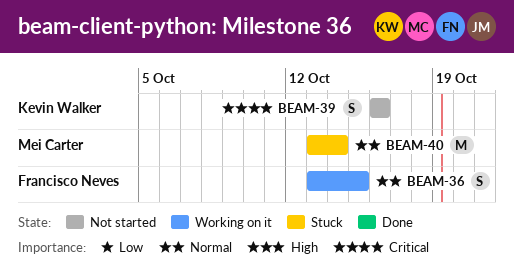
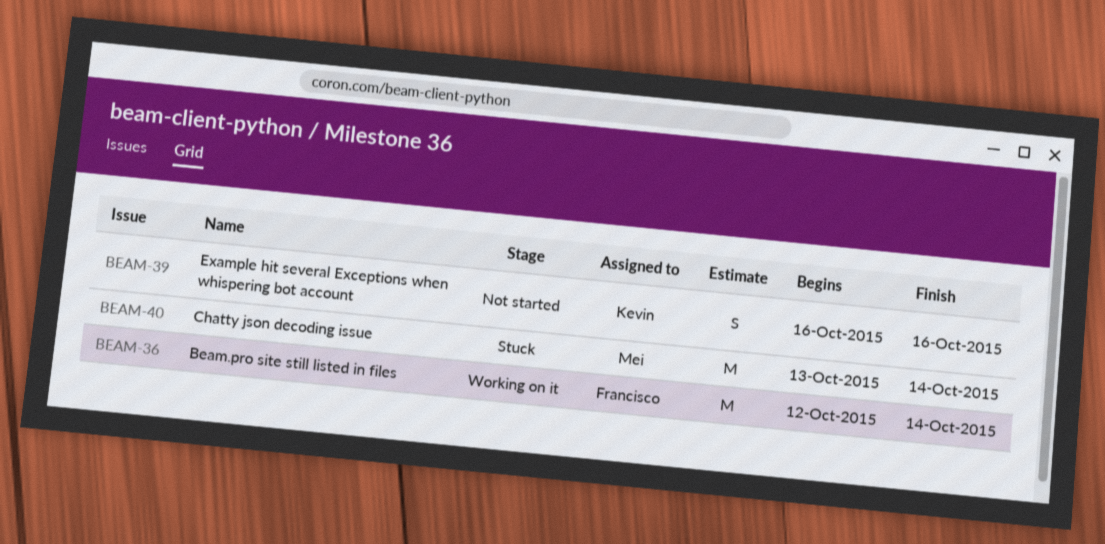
BEAM-36, estimate: S -> M
BEAM-36, start: Oct 13 -> Oct 12
BEAM-36, due: Oct 15 -> Oct 14

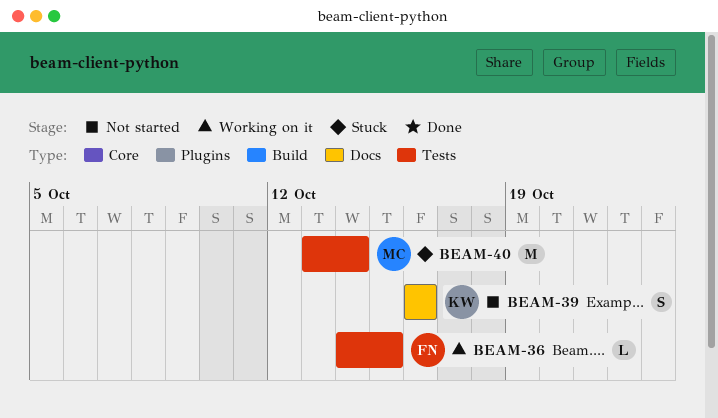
BEAM-36, estimate: M -> L
BEAM-36, start: Oct 12 -> Oct 14
BEAM-36, due: Oct 14 -> Oct 15

